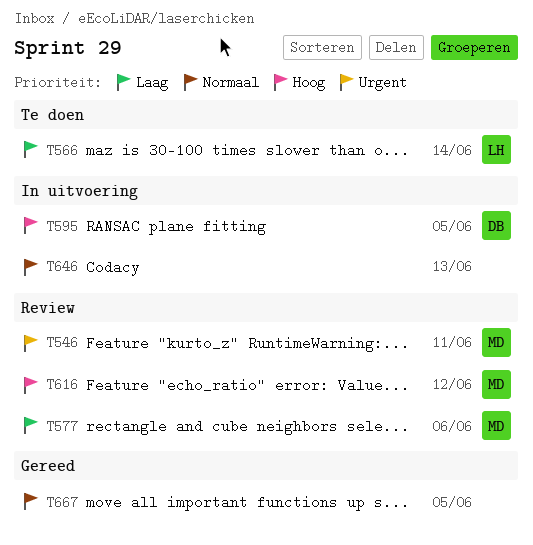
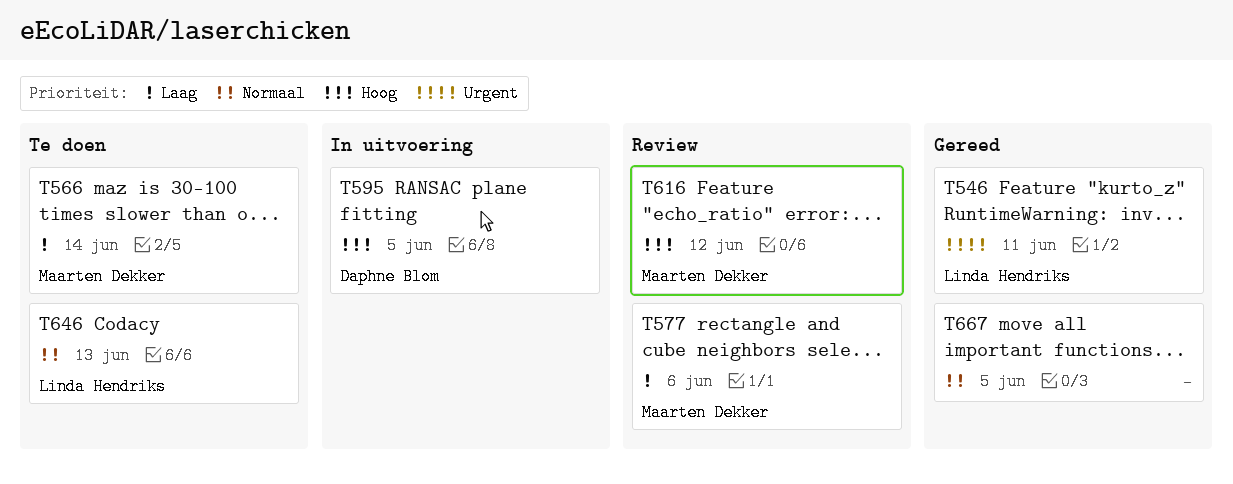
T546, status: Review -> Gereed
T546, owner: Maarten Dekker -> Linda Hendriks
T566, owner: Linda Hendriks -> Maarten Dekker
T646, status: In uitvoering -> Te doen
T646, owner: none -> Linda Hendriks

